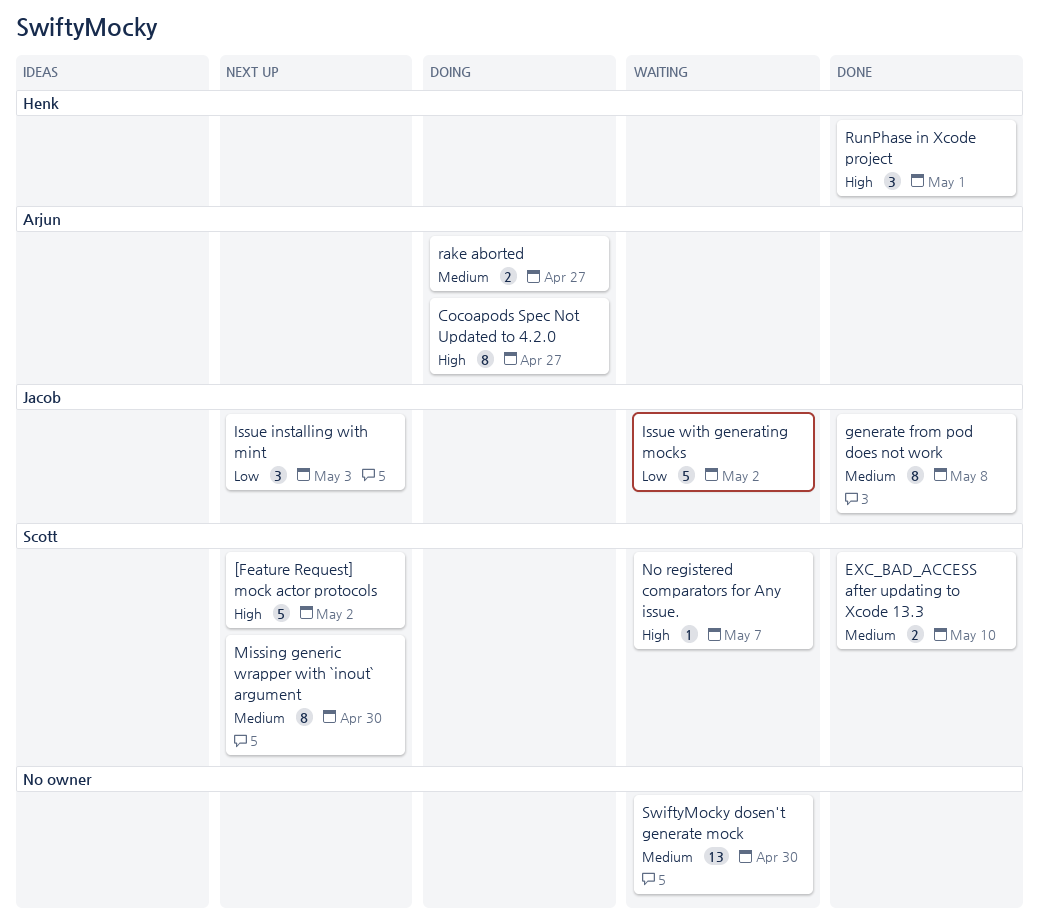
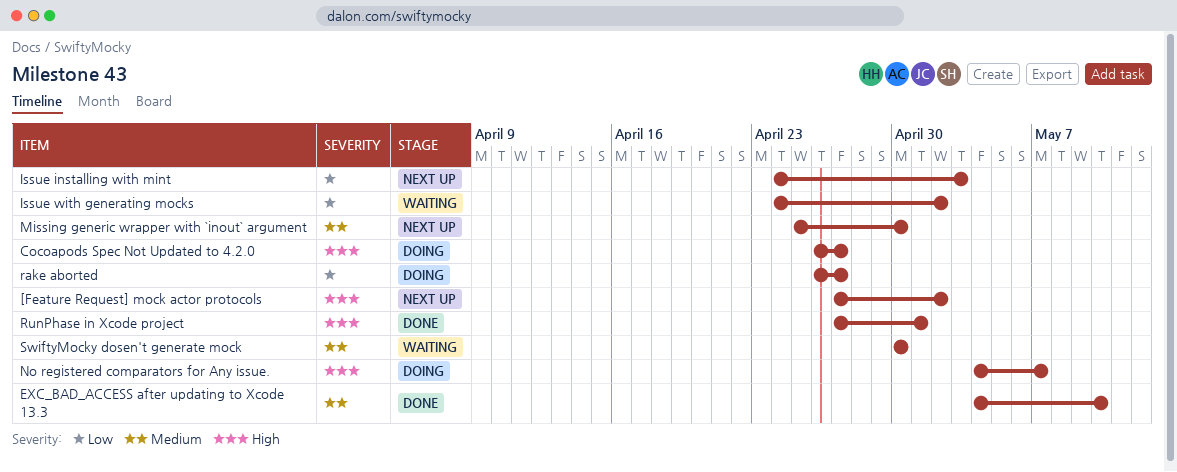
generate from pod does not work: present -> none
No registered comparators for Any issue., status: Waiting -> Doing
rake aborted, priority: Medium -> Low

